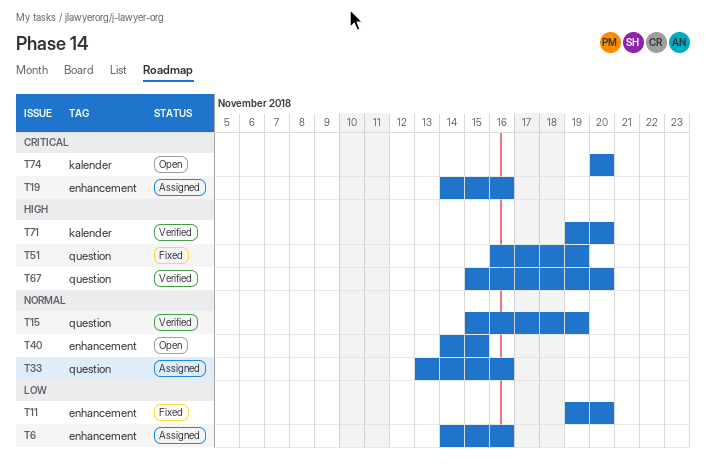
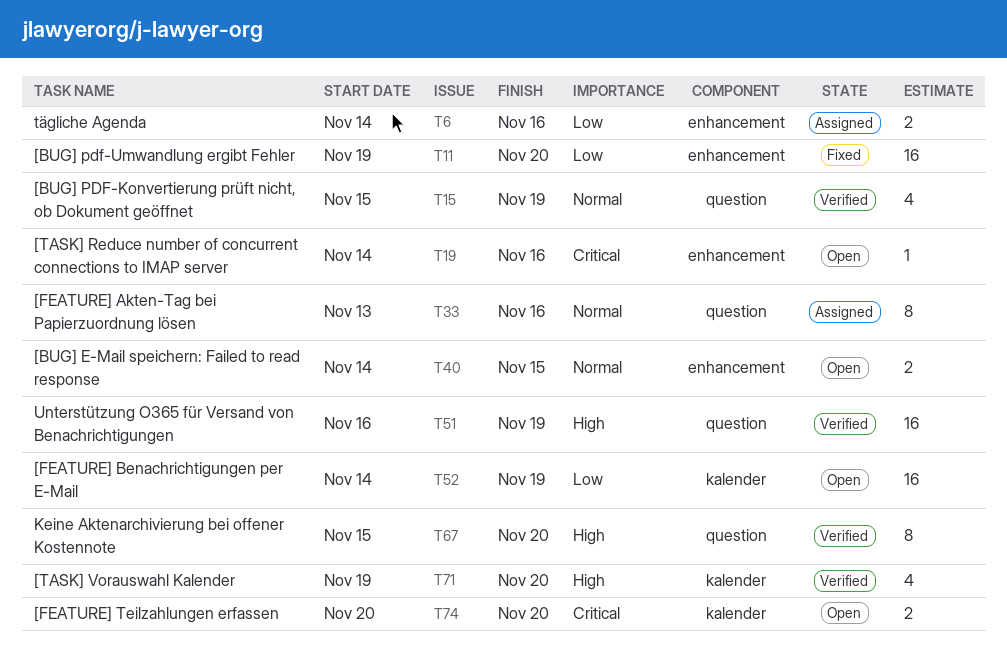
T19, status: Assigned -> Open
T51, status: Fixed -> Verified
T52: none -> present

